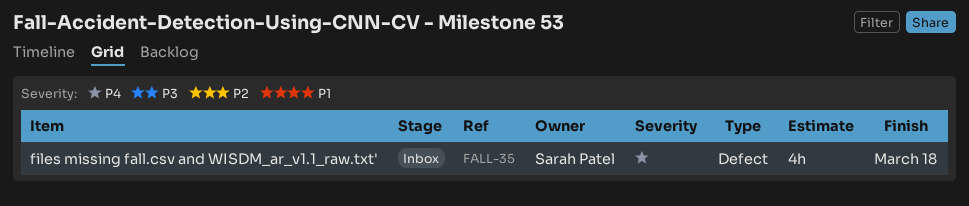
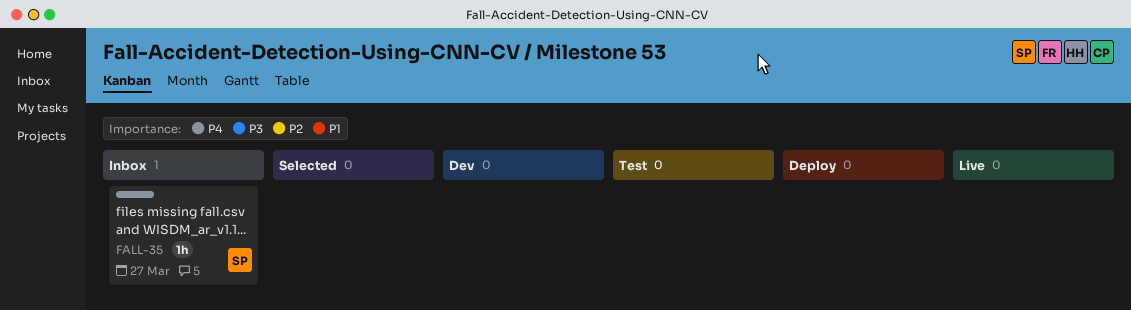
FALL-35, estimate: 4h -> 1h
FALL-35, due: Mar 18 -> Mar 27

